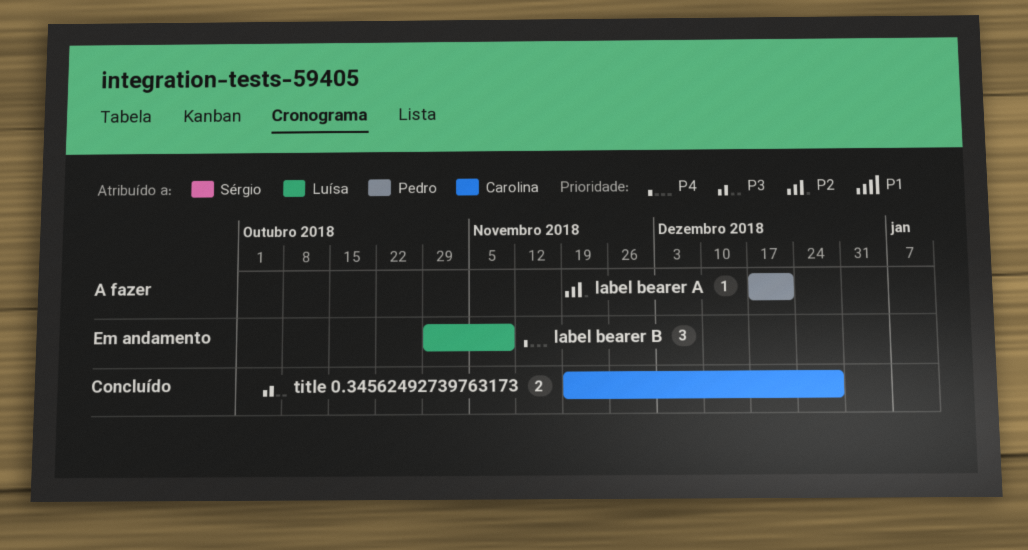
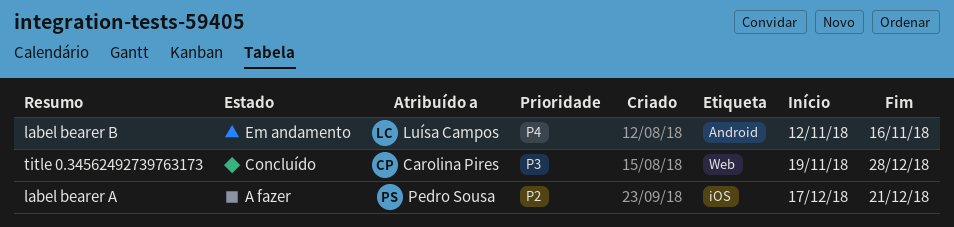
label bearer B, start: Oct 29 -> Nov 12
label bearer B, due: Nov 9 -> Nov 16

